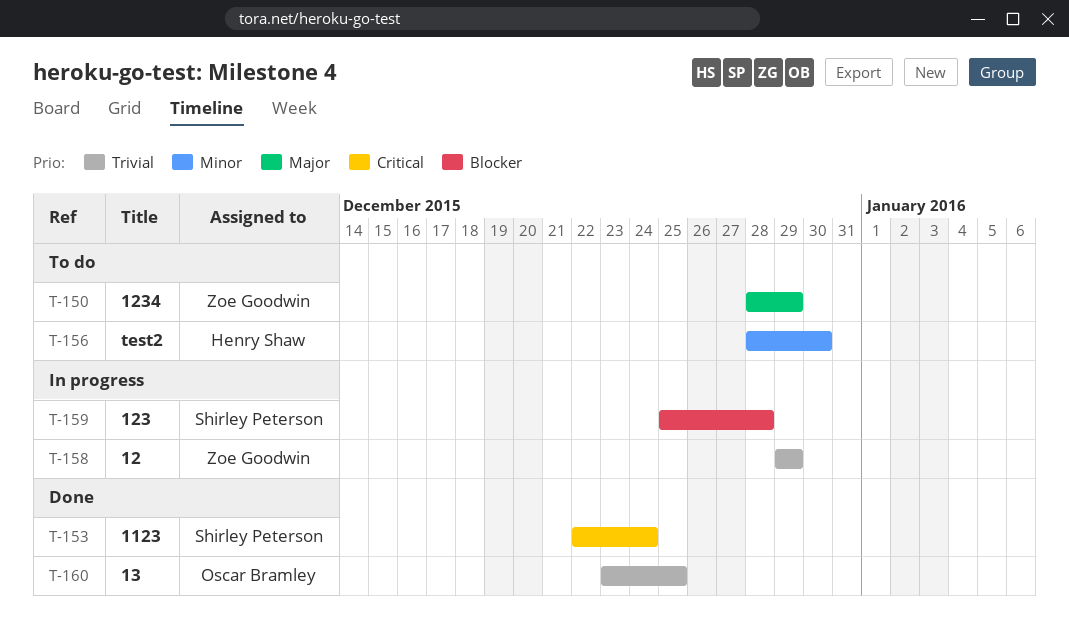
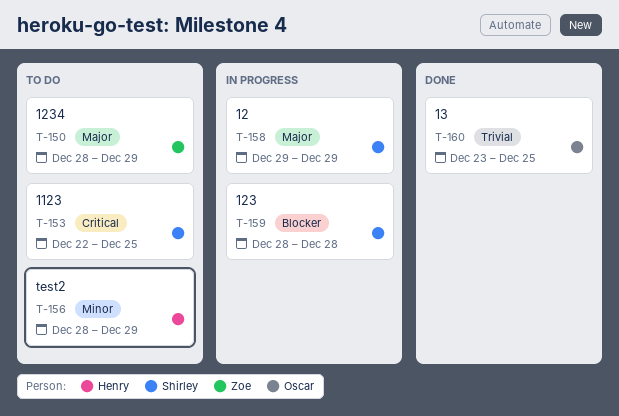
T-153, status: Done -> To do
T-153, due: Dec 24 -> Dec 25
T-156, due: Dec 30 -> Dec 29
T-158, owner: Zoe Goodwin -> Shirley Peterson
T-158, priority: Trivial -> Major
T-159, start: Dec 25 -> Dec 28

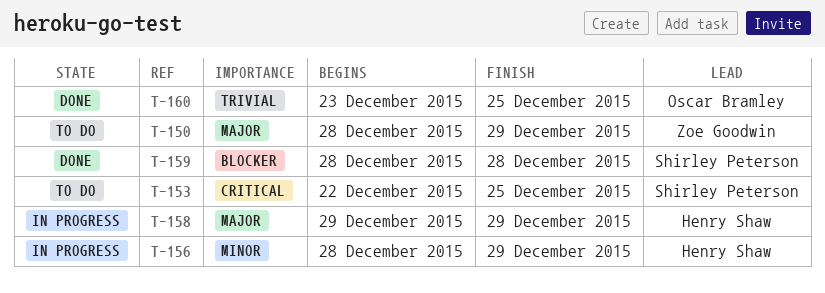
T-156, status: To do -> In progress
T-158, owner: Shirley Peterson -> Henry Shaw
T-159, status: In progress -> Done

